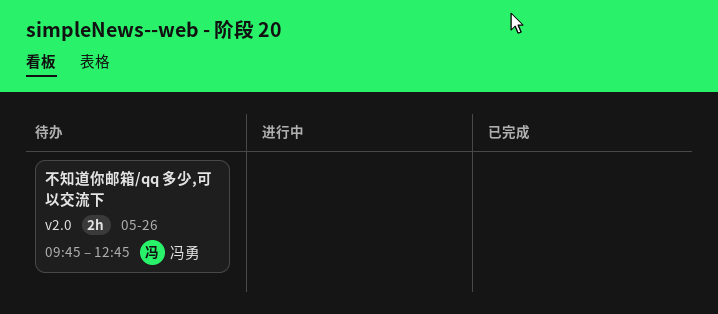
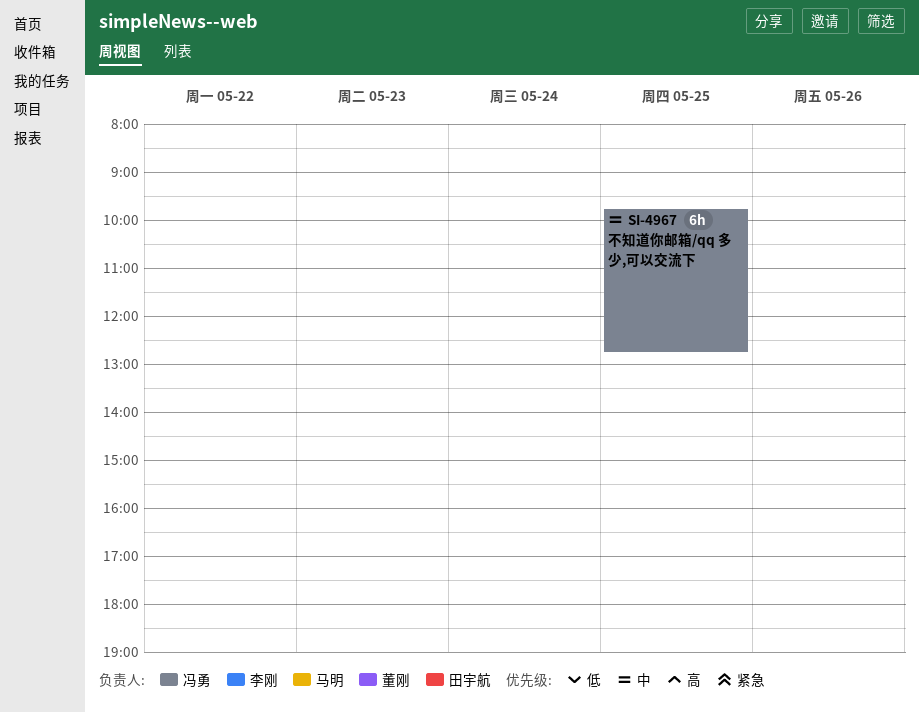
不知道你邮箱/qq 多少,可以交流下, estimate: 2h -> 6h
不知道你邮箱/qq 多少,可以交流下, day: May 26 -> May 25

